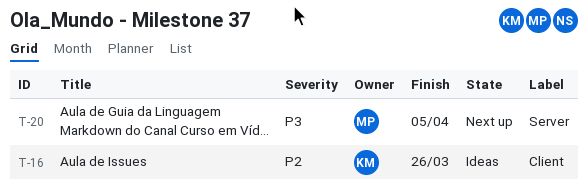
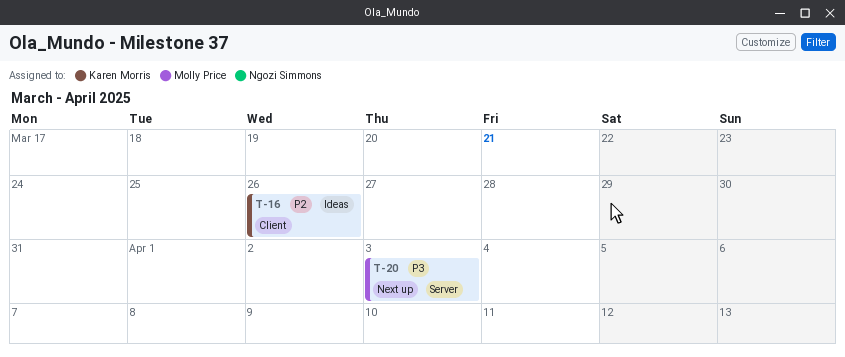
T-20, due: Apr 5 -> Apr 3

